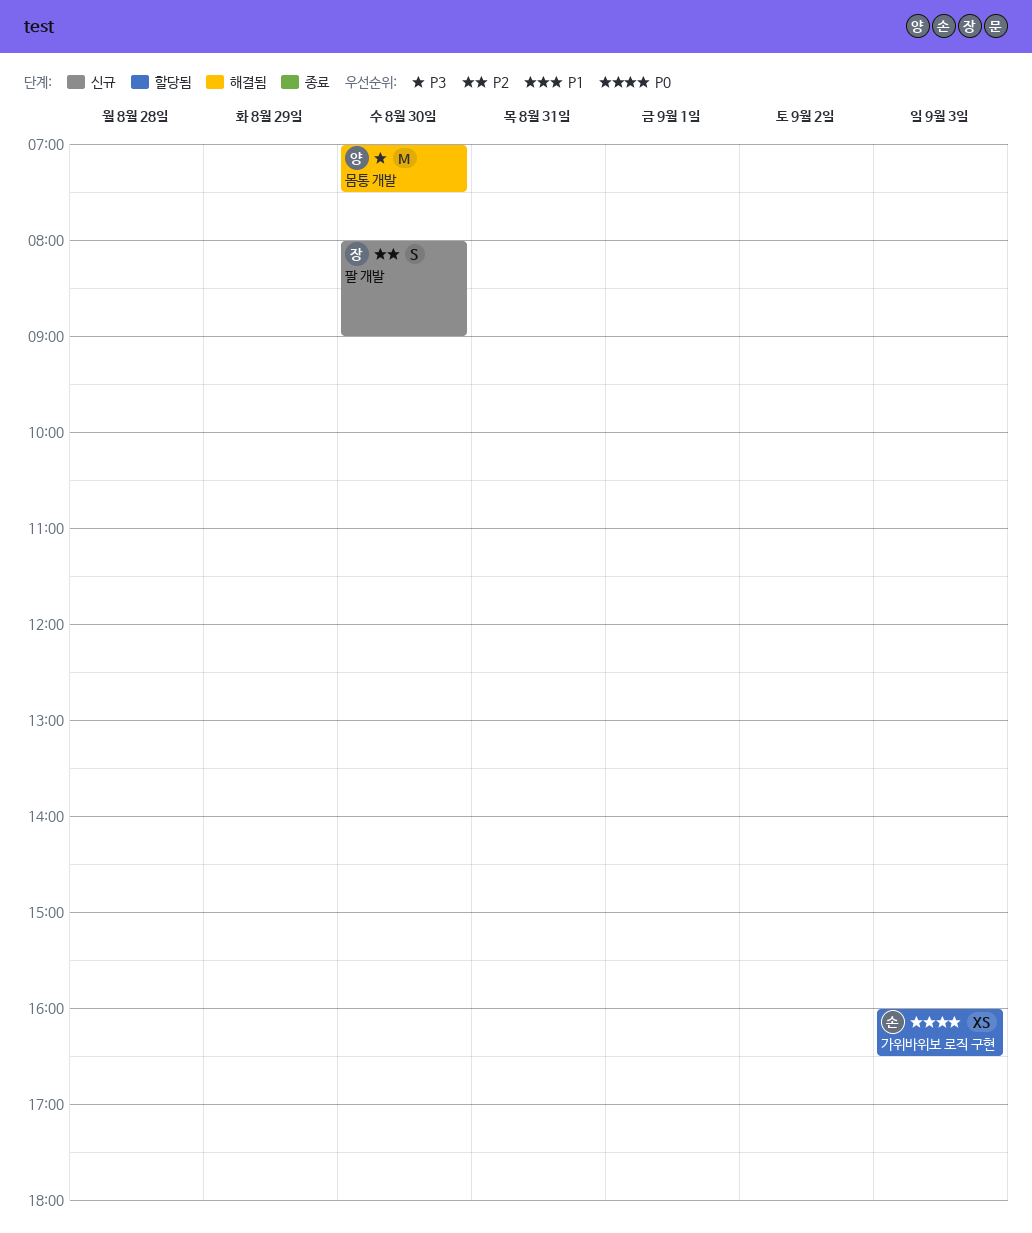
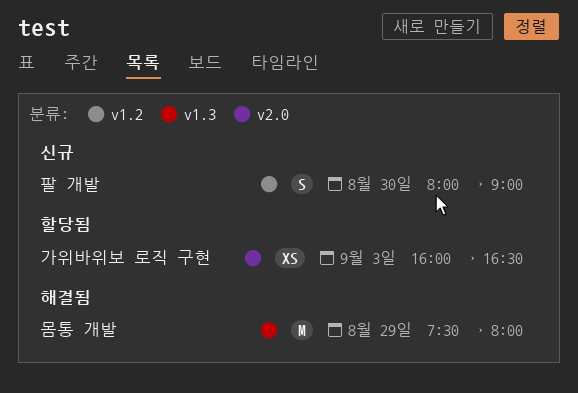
몸통 개발, day: Aug 30 -> Aug 29
몸통 개발, begins: 07:00 -> 07:30
몸통 개발, ends: 07:30 -> 08:00

